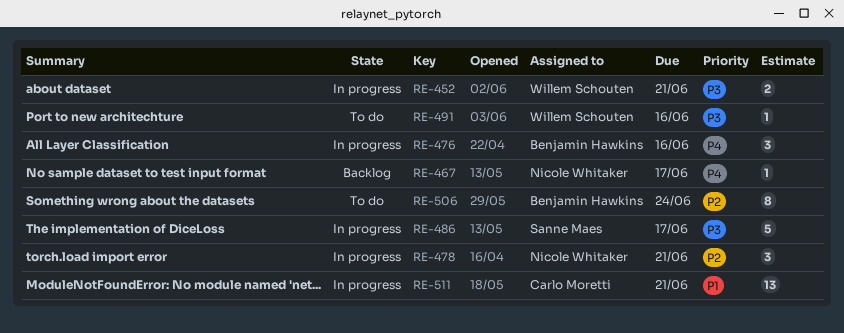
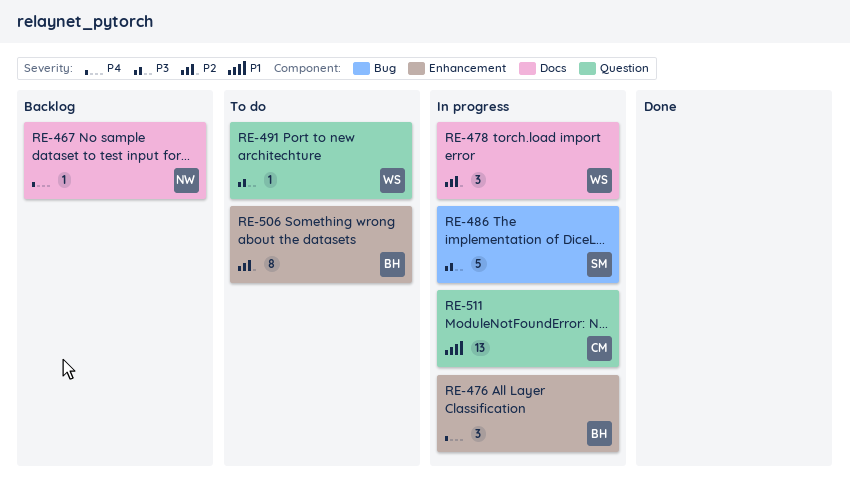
RE-452: present -> none
RE-478, owner: Nicole Whitaker -> Willem Schouten

